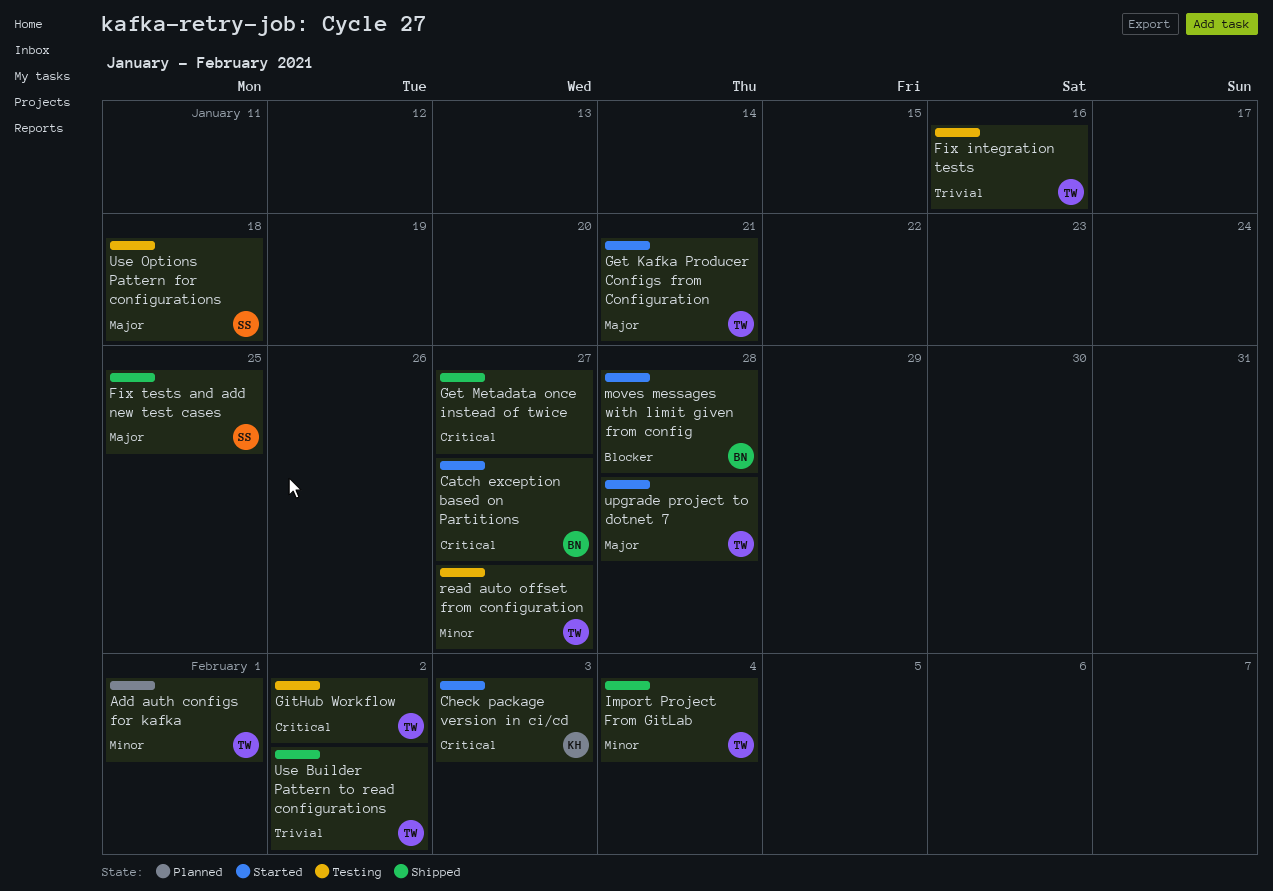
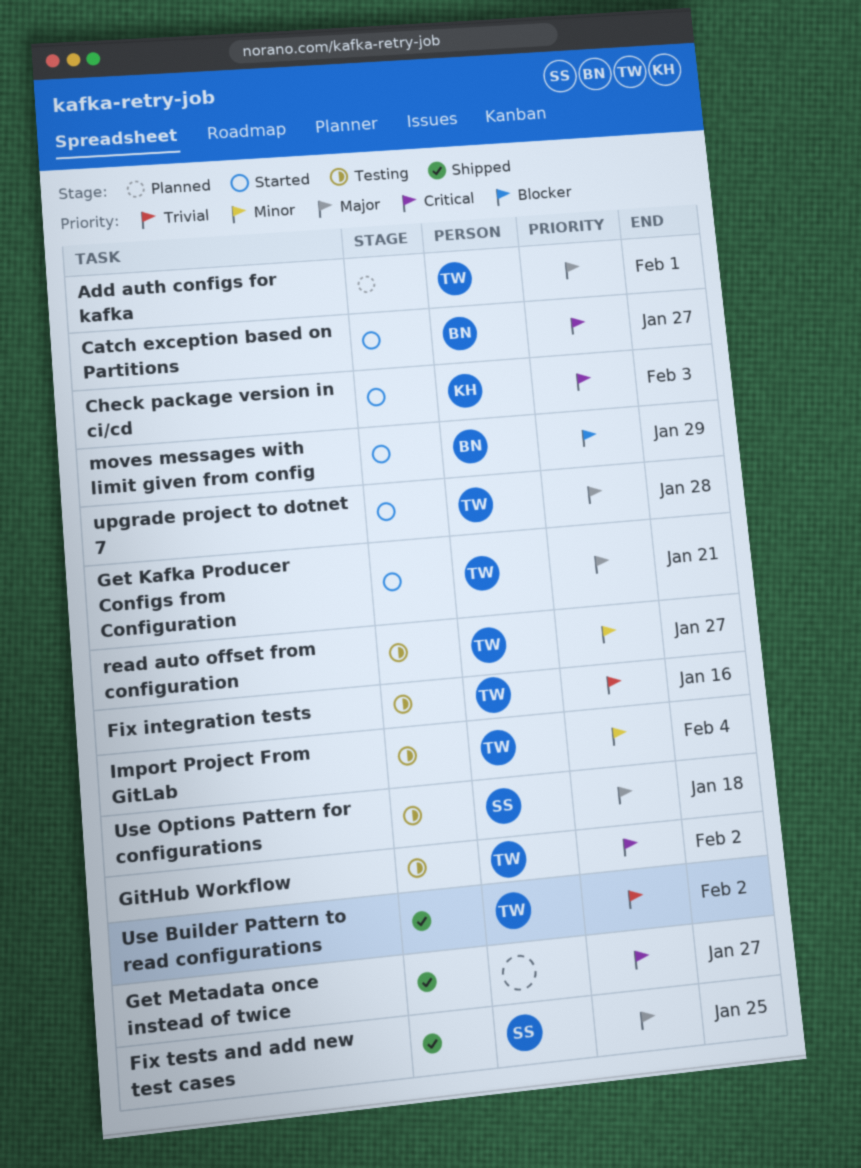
Add auth configs for kafka, priority: Minor -> Major
Import Project From GitLab, status: Shipped -> Testing
moves messages with limit given from config, due: Jan 28 -> Jan 29

